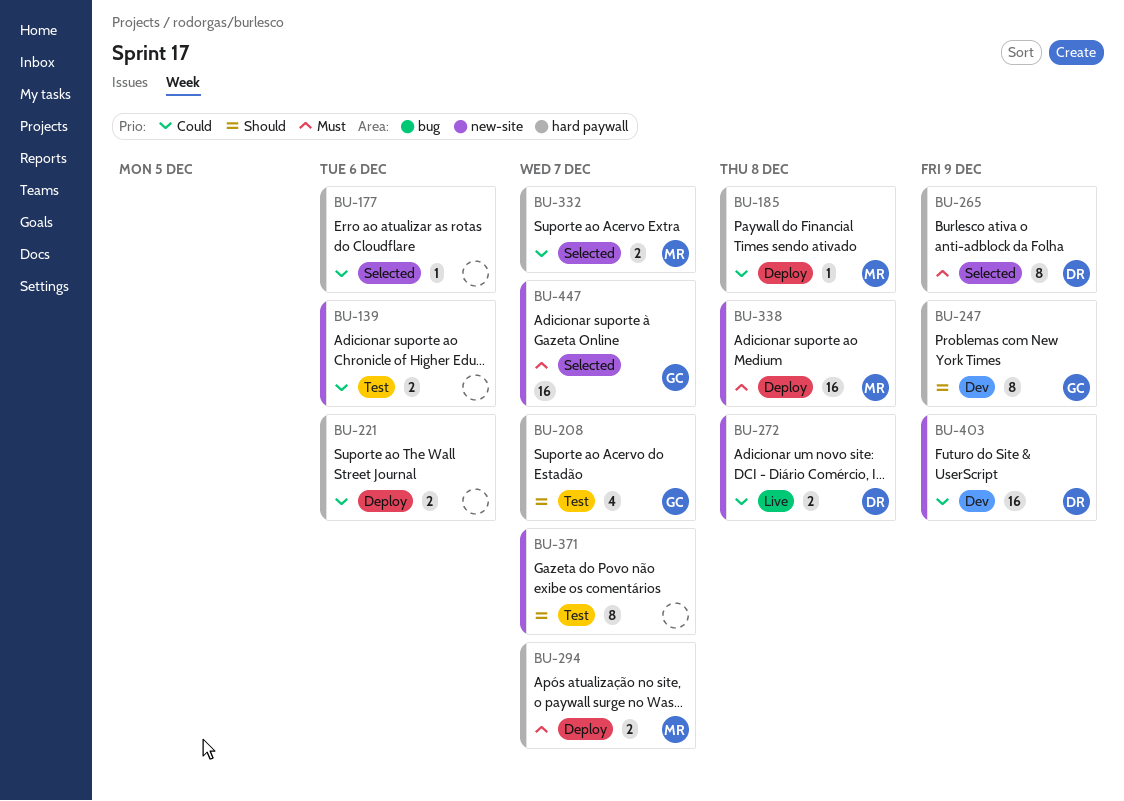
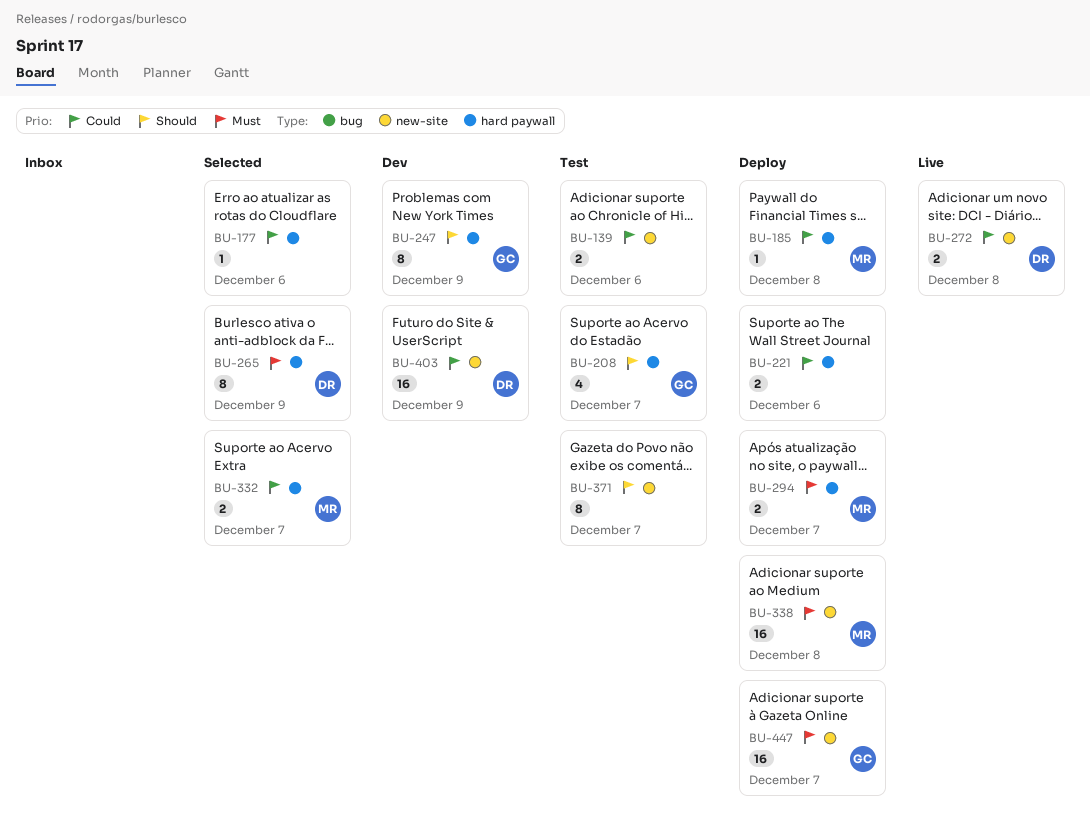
BU-447, status: Selected -> Deploy

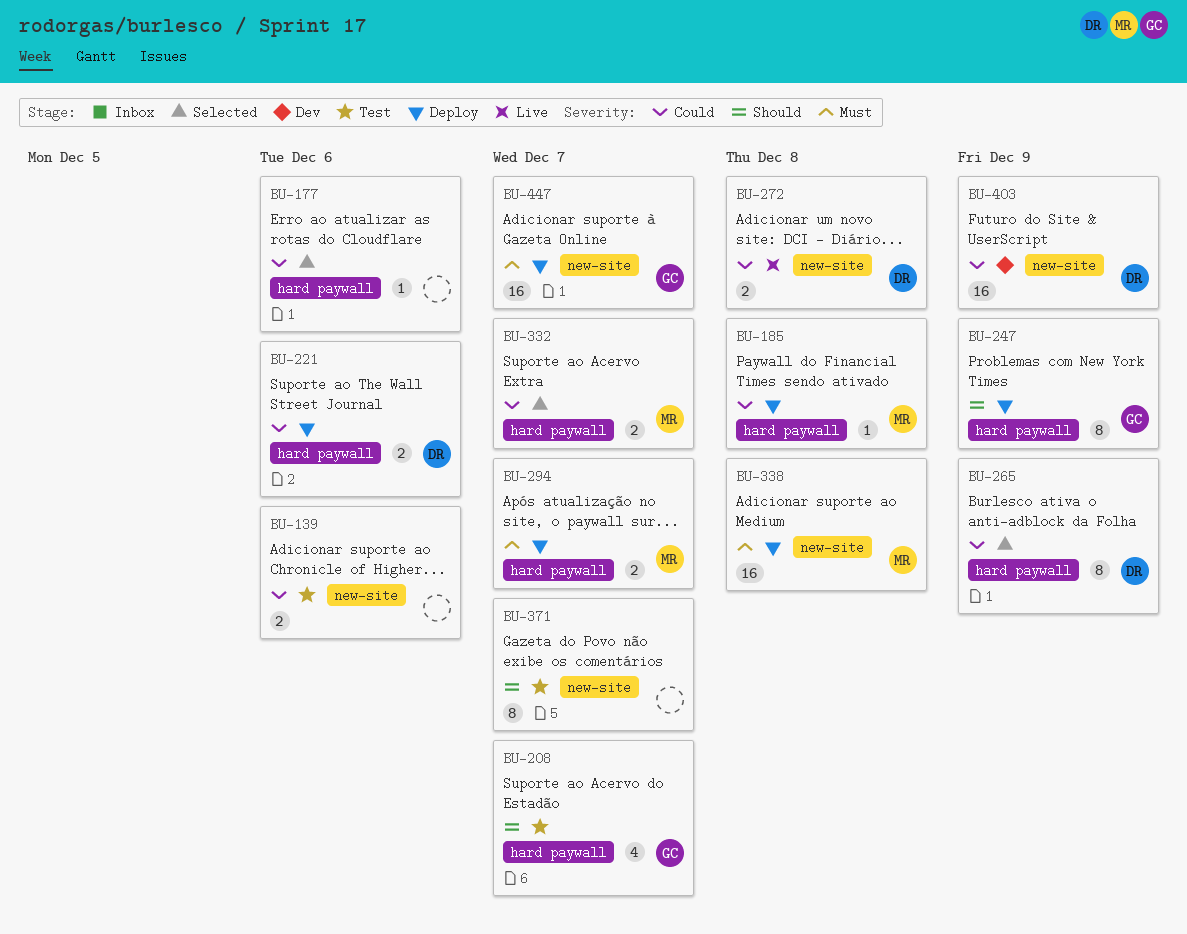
BU-221, owner: none -> DR
BU-247, status: Dev -> Deploy
BU-265, priority: Must -> Could

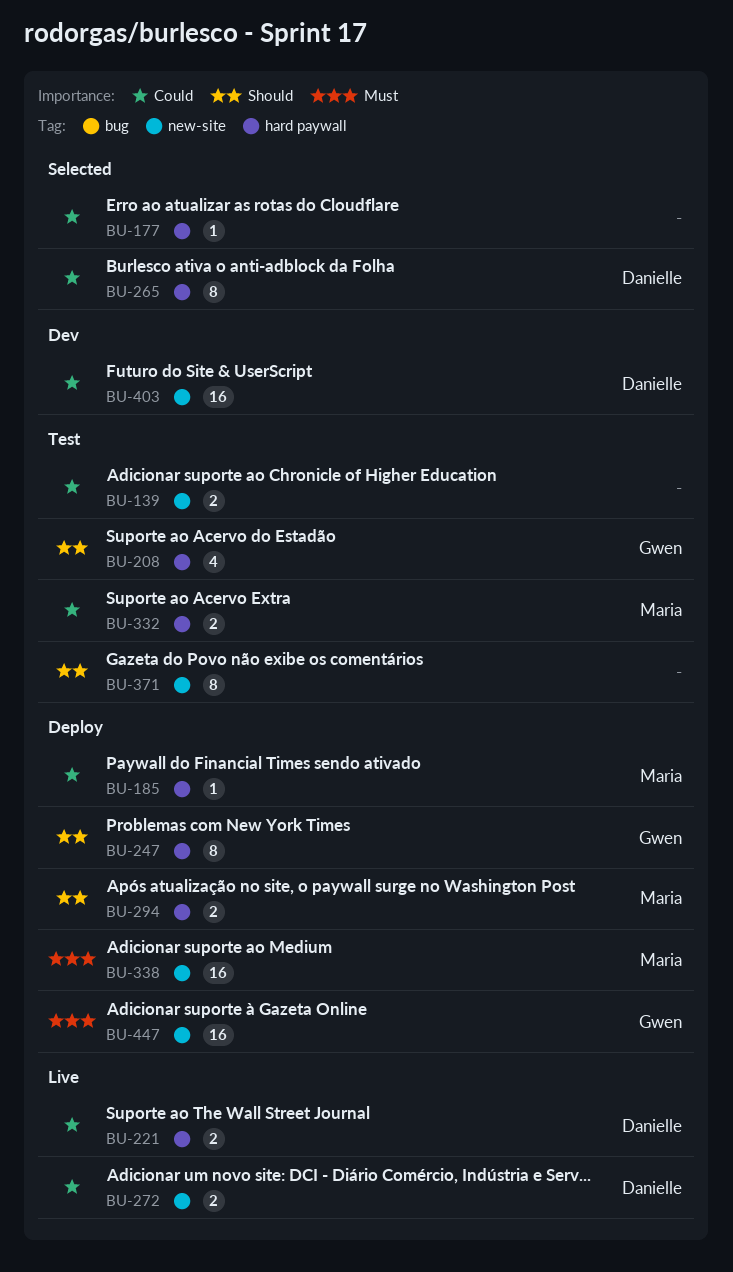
BU-221, status: Deploy -> Live
BU-294, priority: Must -> Should
BU-332, status: Selected -> Test

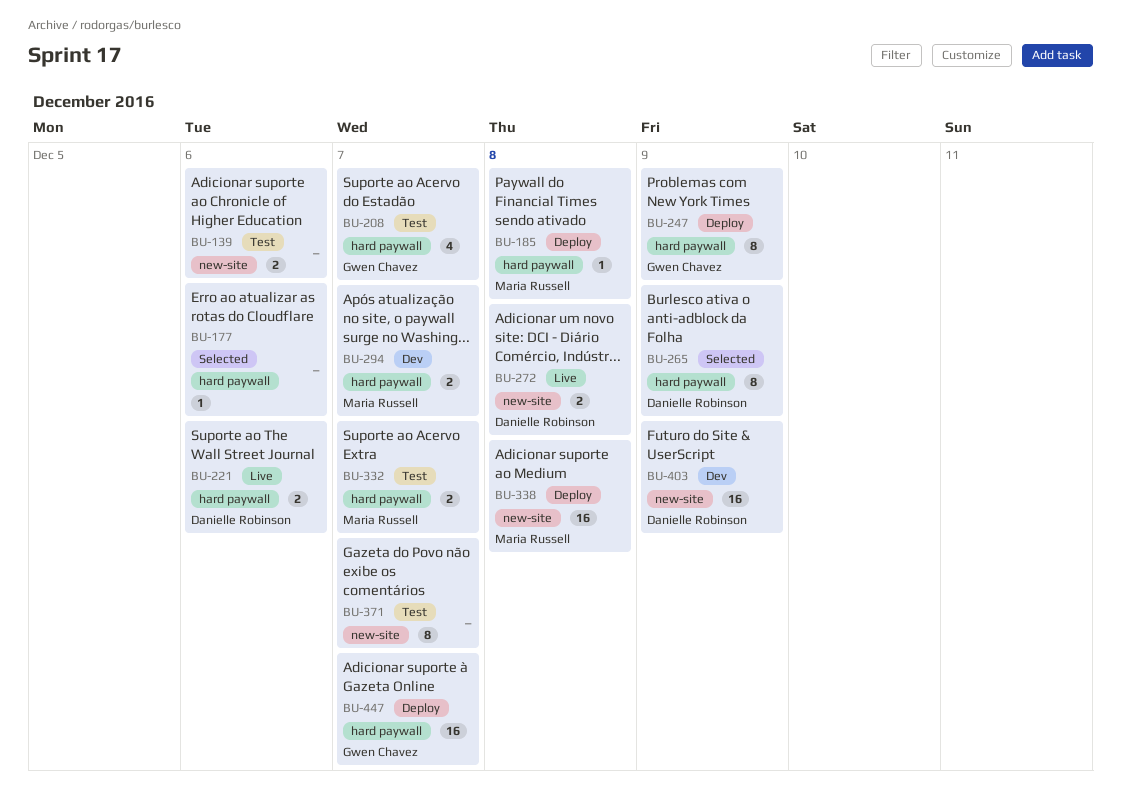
BU-294, status: Deploy -> Dev
BU-447, label: new-site -> hard paywall

